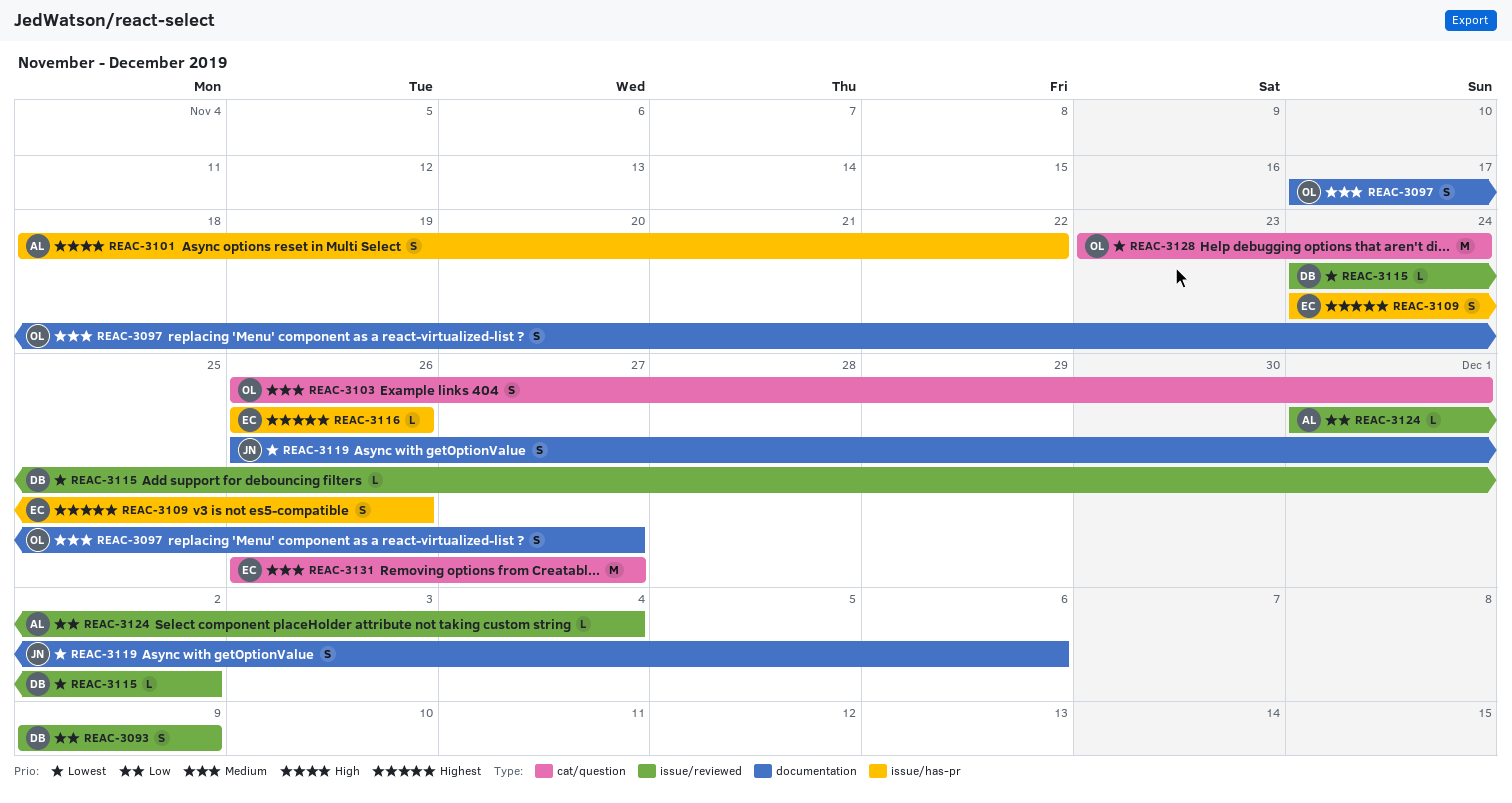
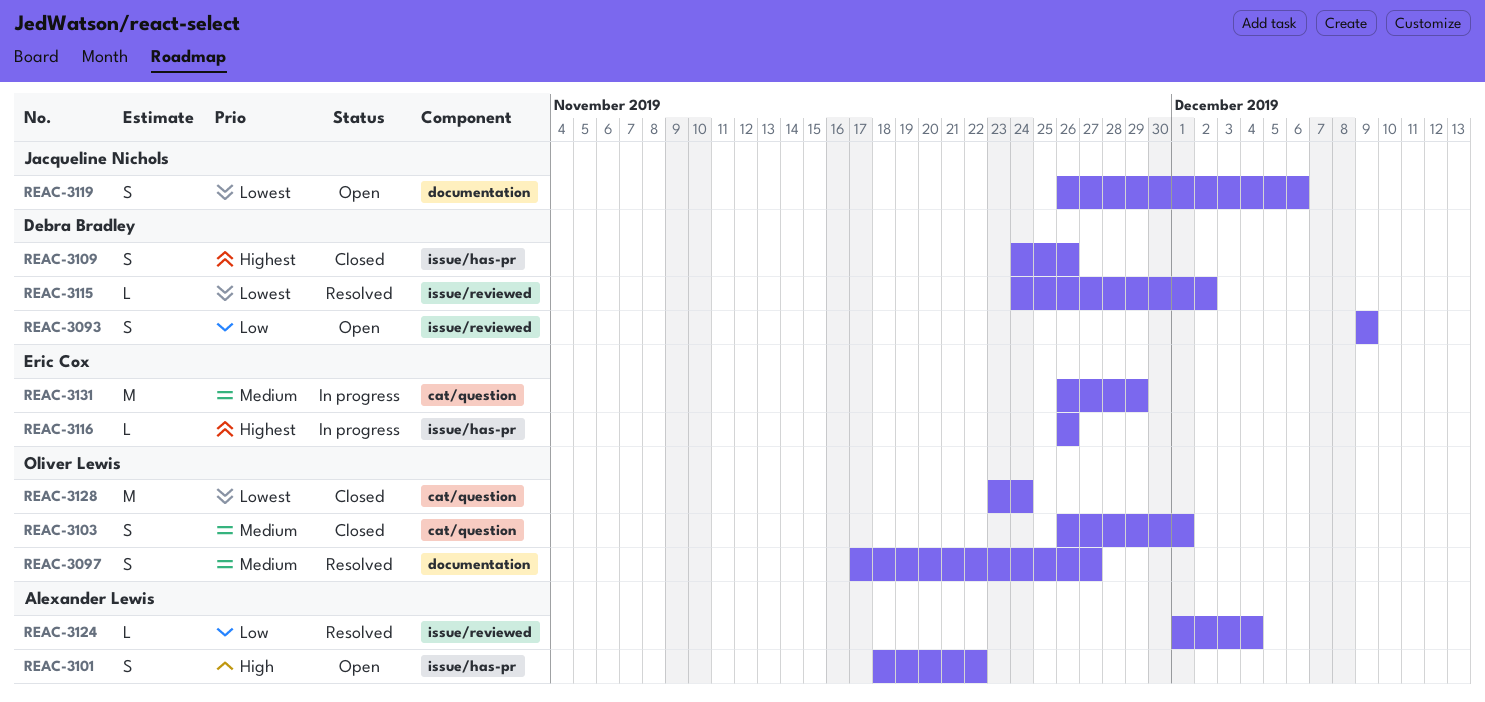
REAC-3109, owner: Eric Cox -> Debra Bradley
REAC-3131, due: Nov 27 -> Nov 29

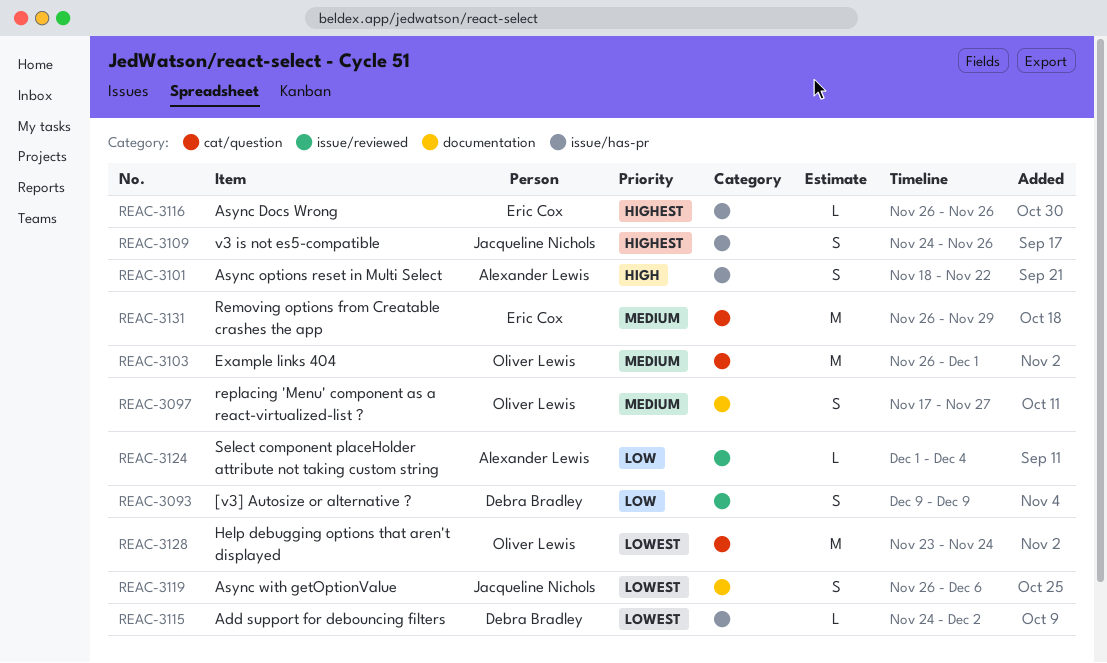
REAC-3103, estimate: S -> M
REAC-3109, owner: Debra Bradley -> Jacqueline Nichols
REAC-3115, label: issue/reviewed -> issue/has-pr

